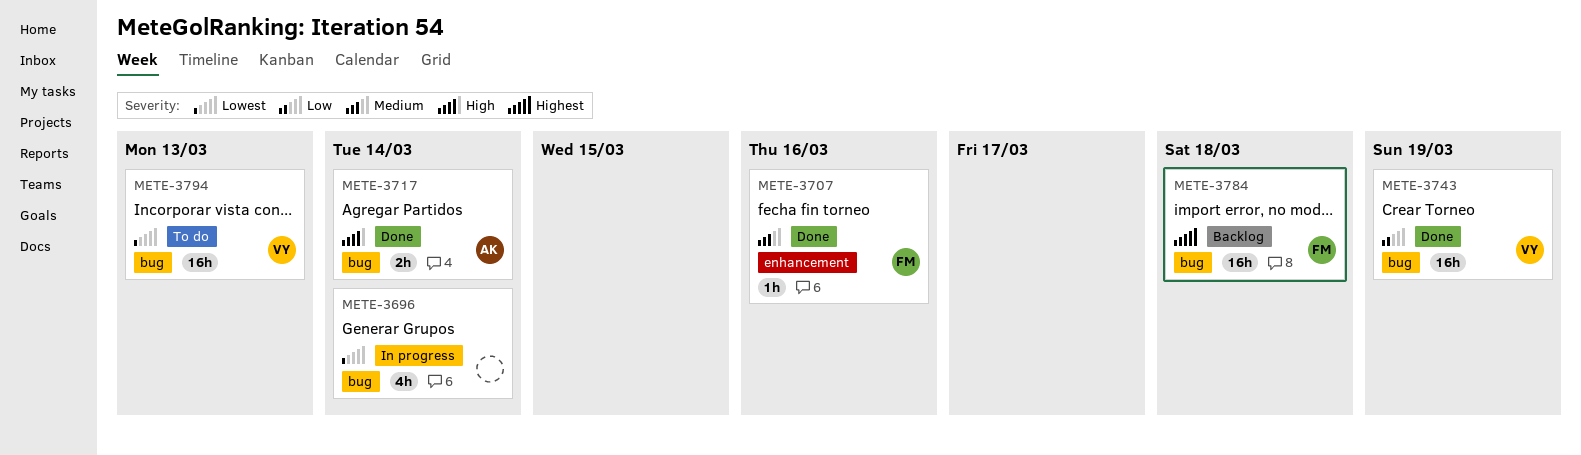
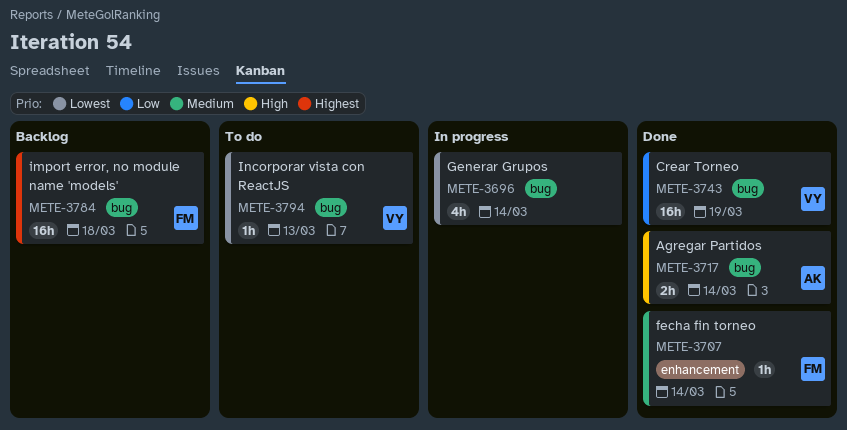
METE-3707, due: Mar 16 -> Mar 14
METE-3794, estimate: 16h -> 1h

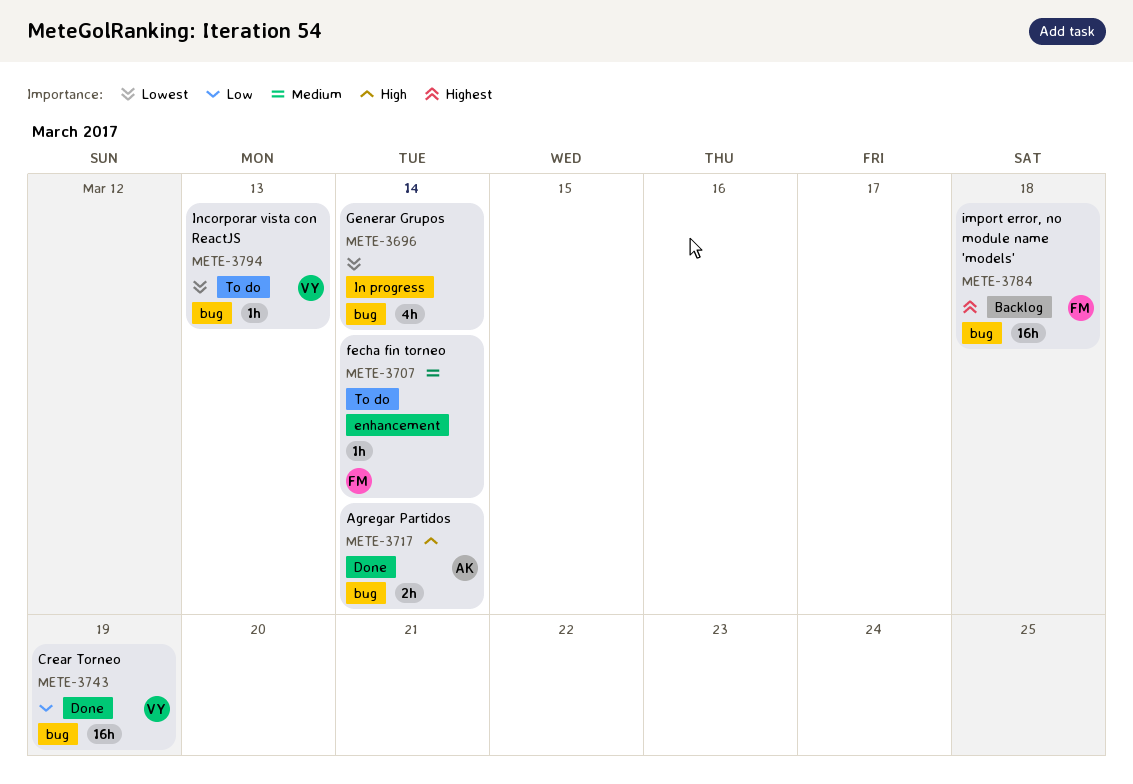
METE-3707, status: Done -> To do

